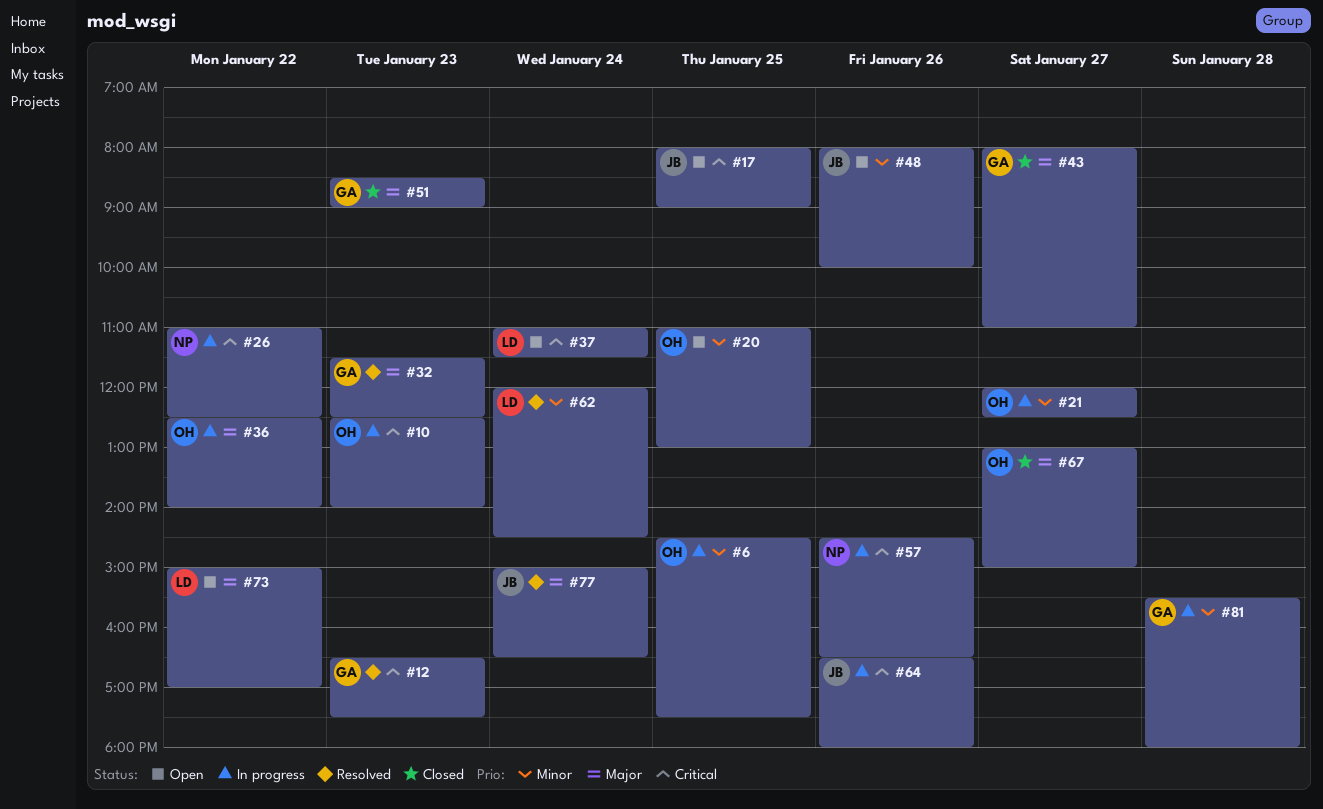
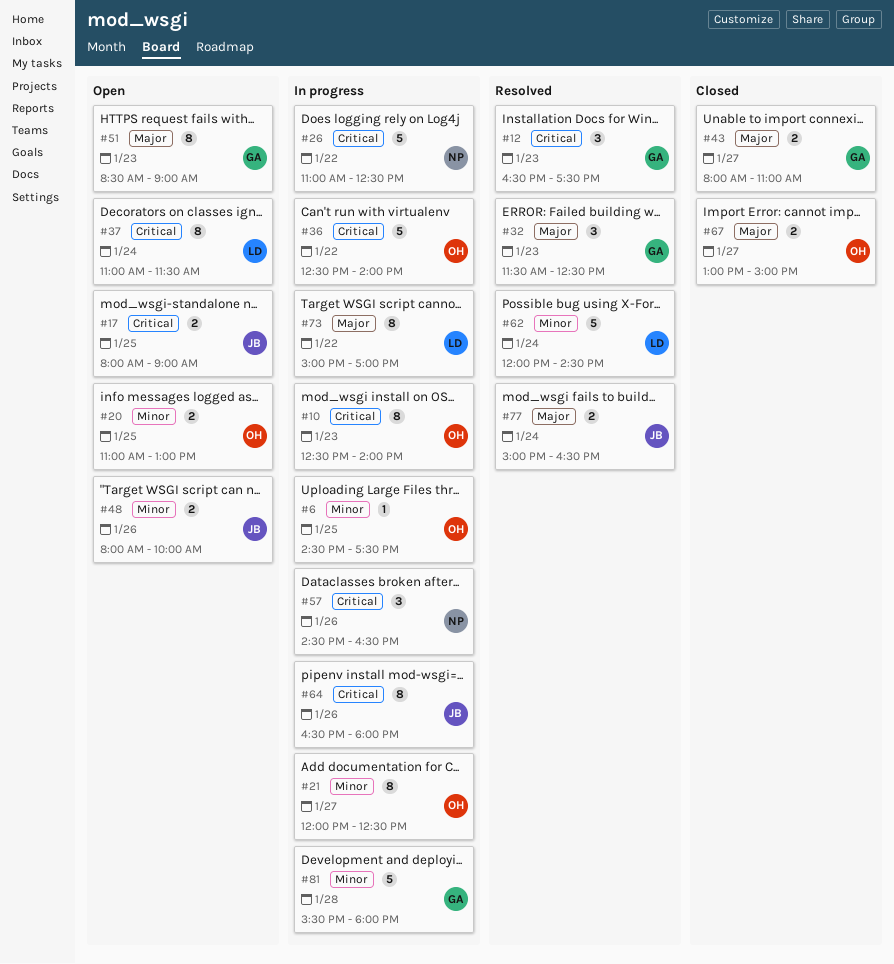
#36, priority: Major -> Critical
#51, status: Closed -> Open
#73, status: Open -> In progress

